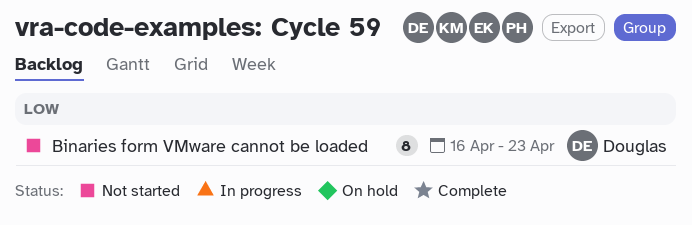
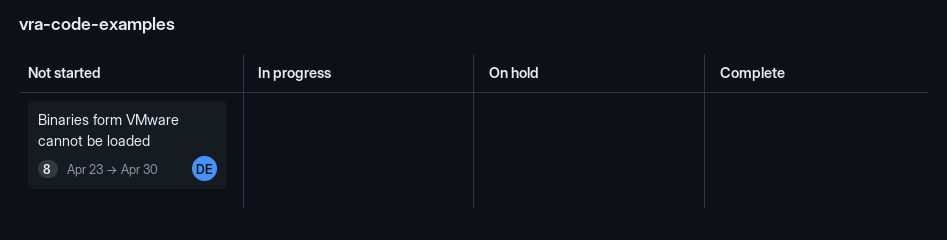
Binaries form VMware cannot be loaded, start: Apr 16 -> Apr 23
Binaries form VMware cannot be loaded, due: Apr 23 -> Apr 30

